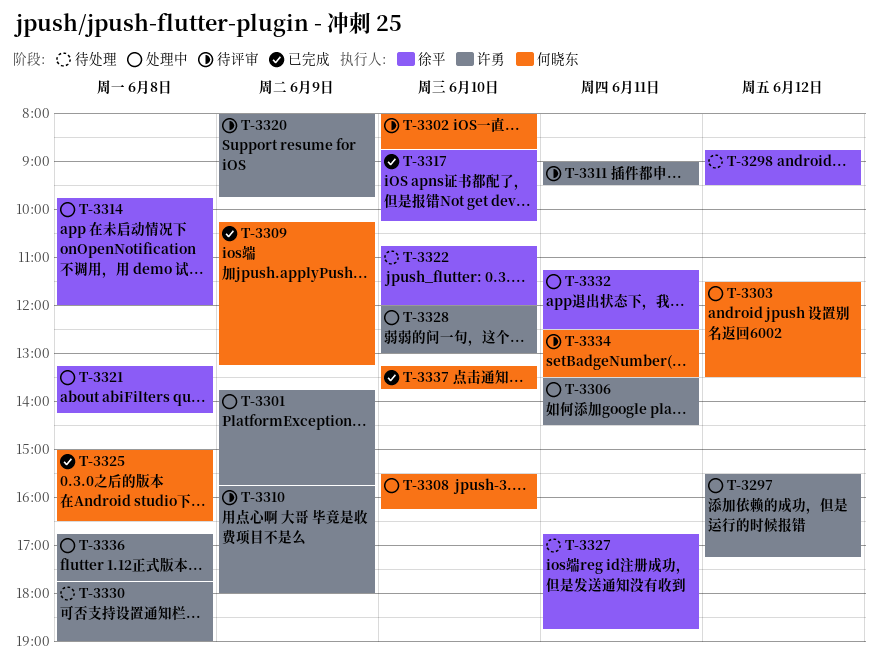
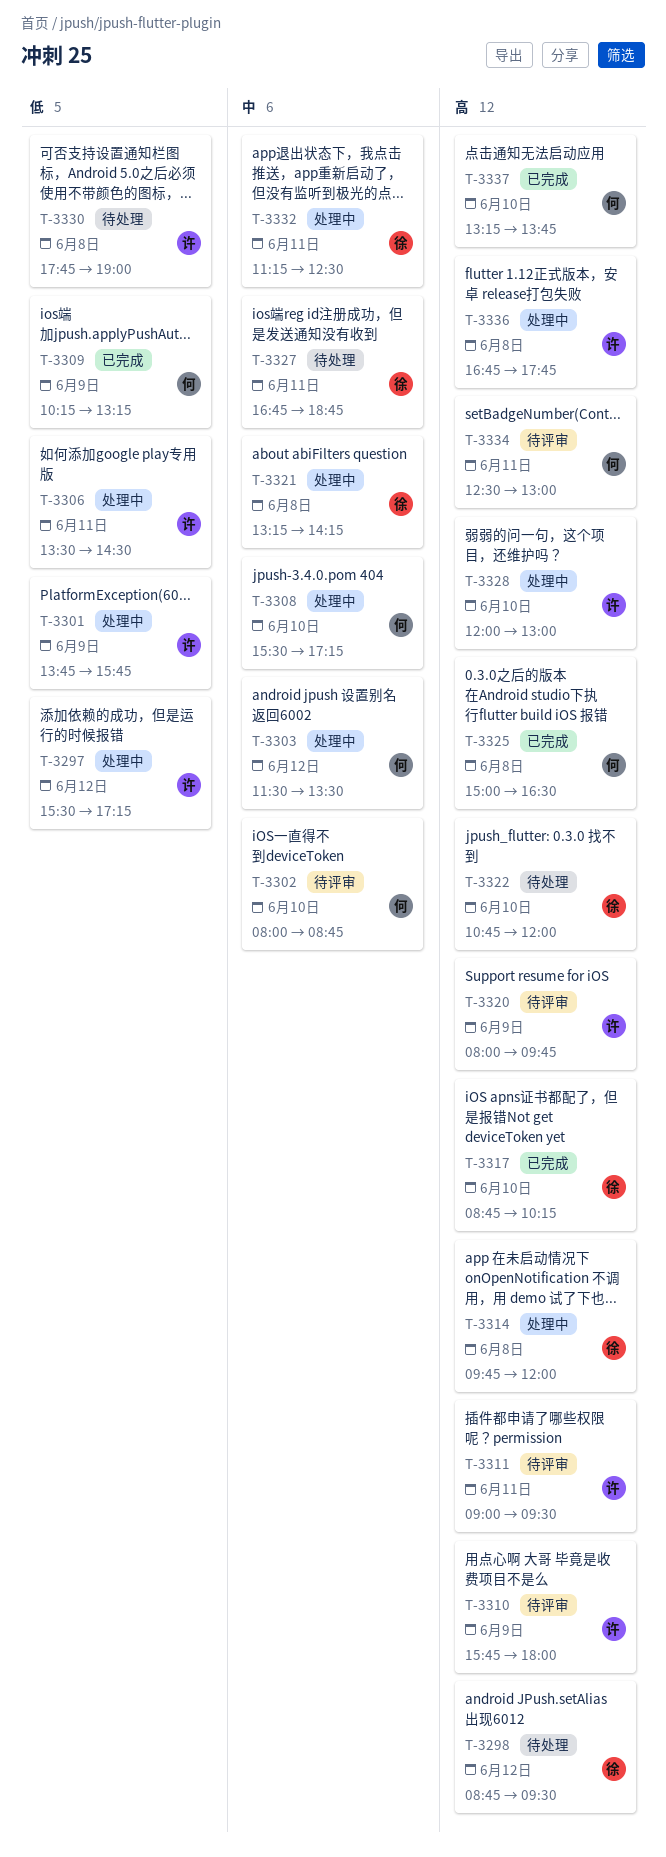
T-3308, ends: 16:15 -> 17:15
T-3334, ends: 13:30 -> 13:00

